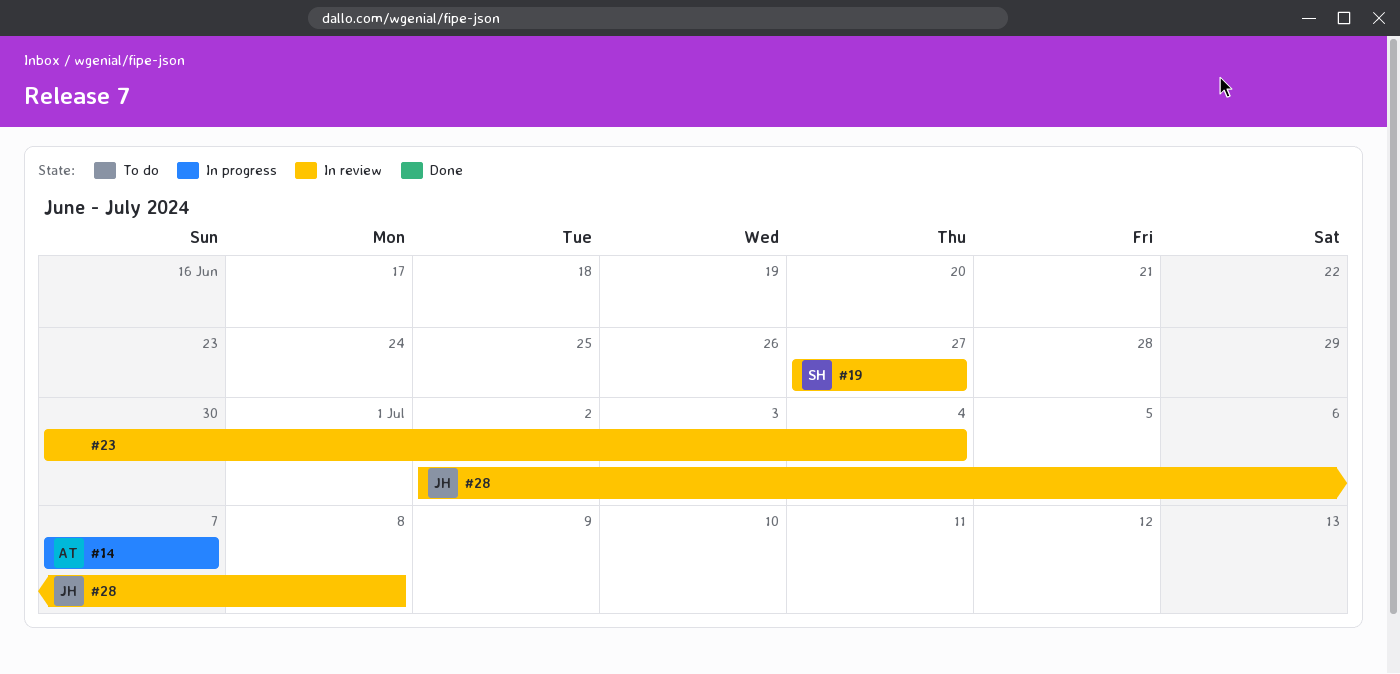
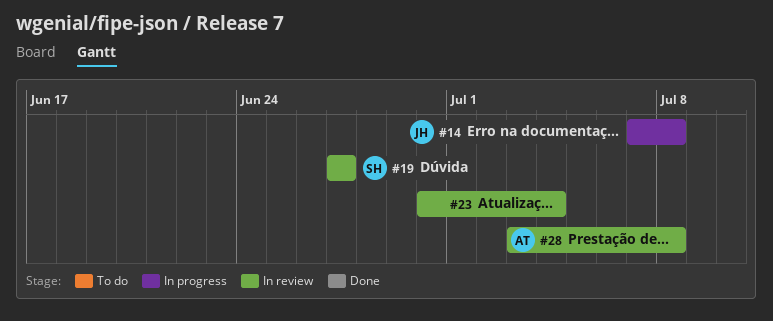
#14, owner: AT -> JH
#14, due: Jul 7 -> Jul 8
#28, owner: JH -> AT
#28, start: Jul 2 -> Jul 3

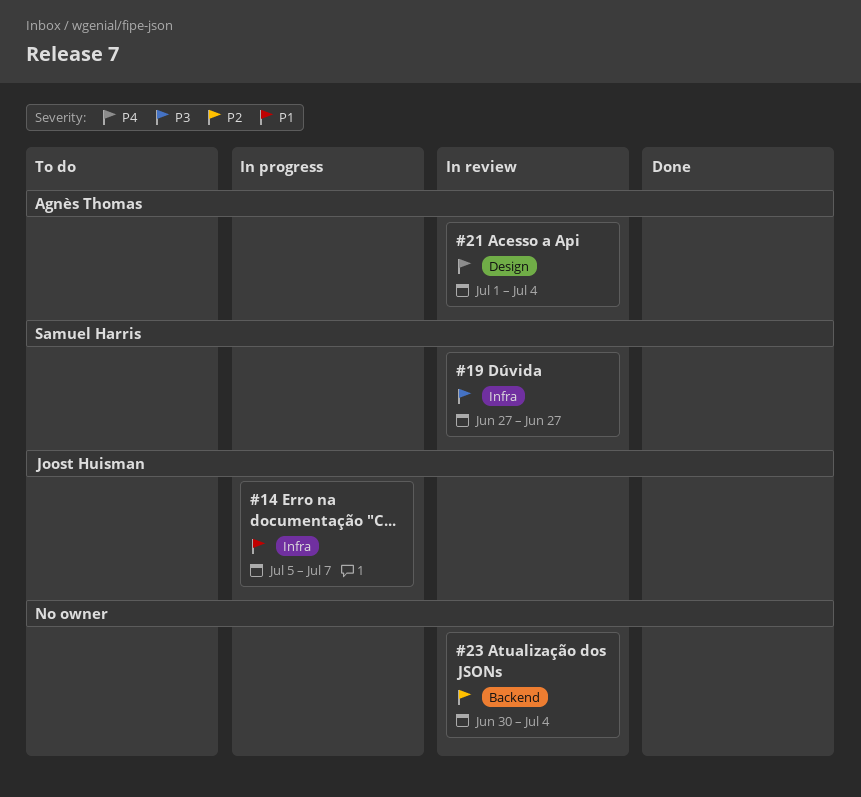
#14, start: Jul 7 -> Jul 5
#14, due: Jul 8 -> Jul 7
#21: none -> present
#28: present -> none

